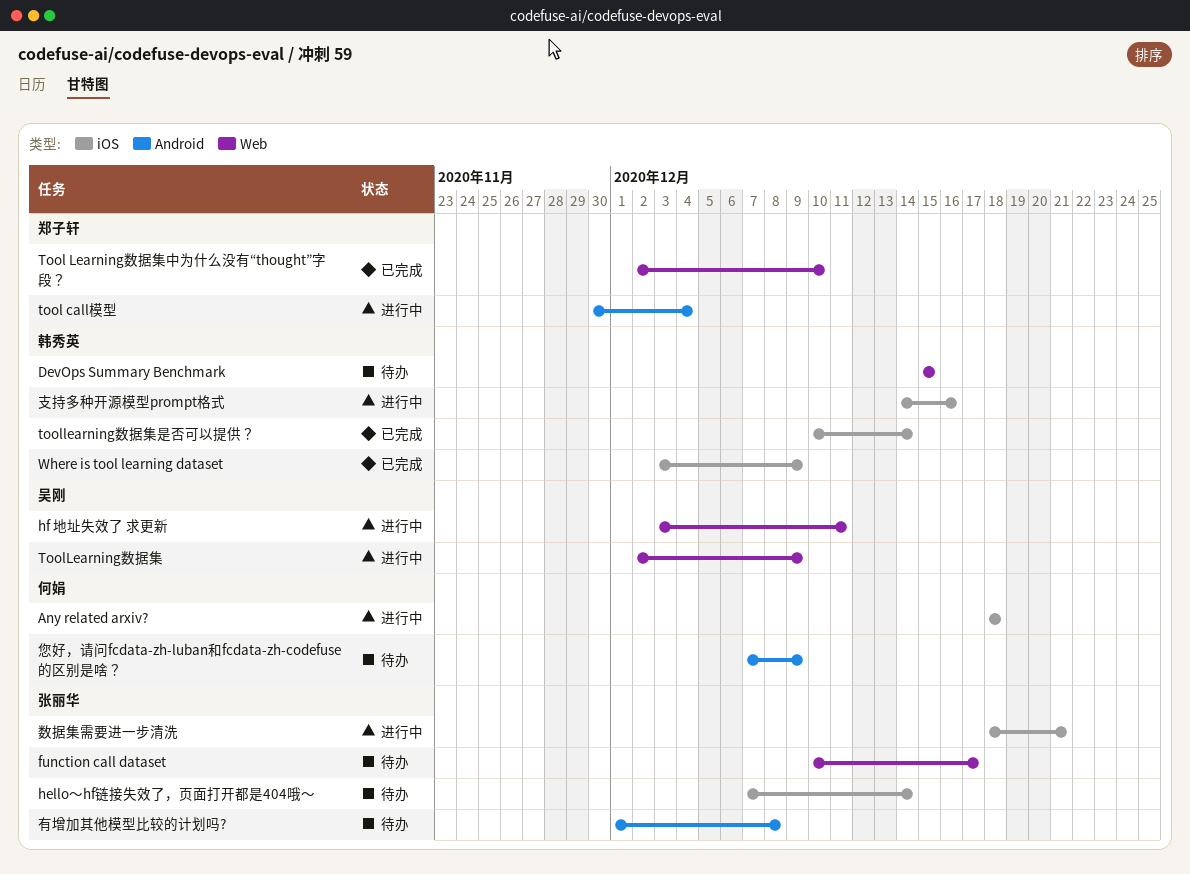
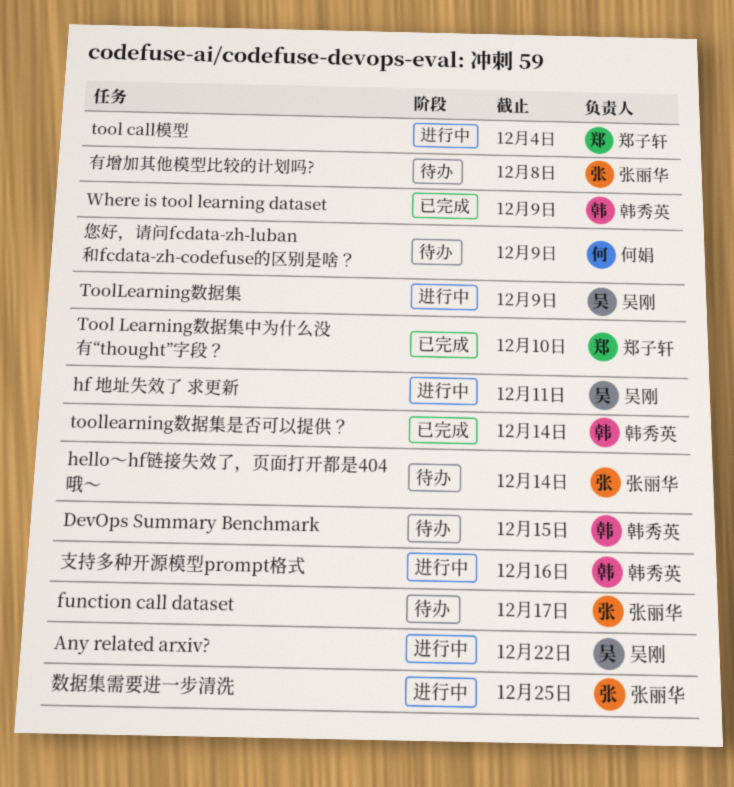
Any related arxiv?, owner: 何娟 -> 吴刚
Any related arxiv?, due: Dec 18 -> Dec 22
数据集需要进一步清洗, due: Dec 21 -> Dec 25

